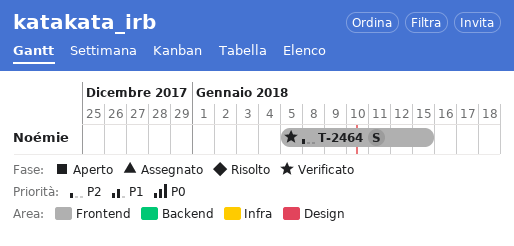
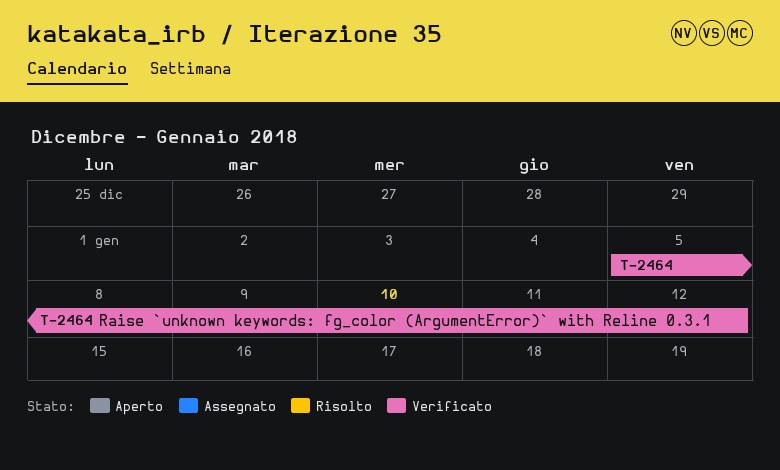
T-2464, due: Jan 15 -> Jan 12

